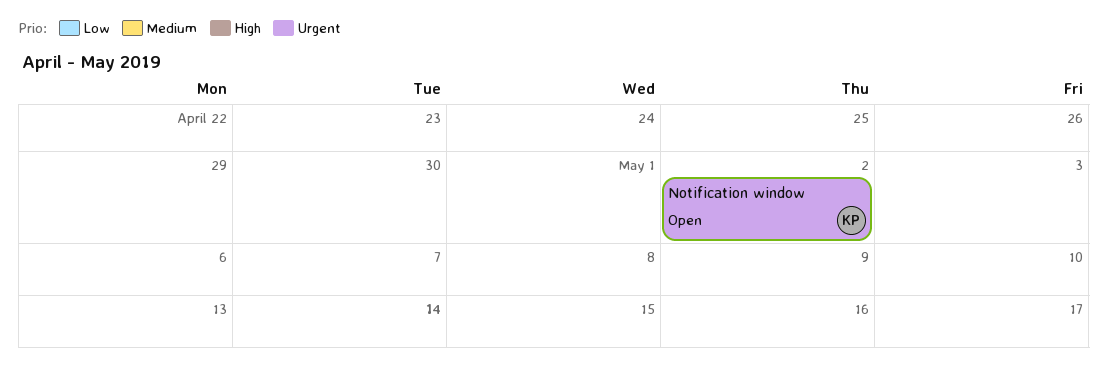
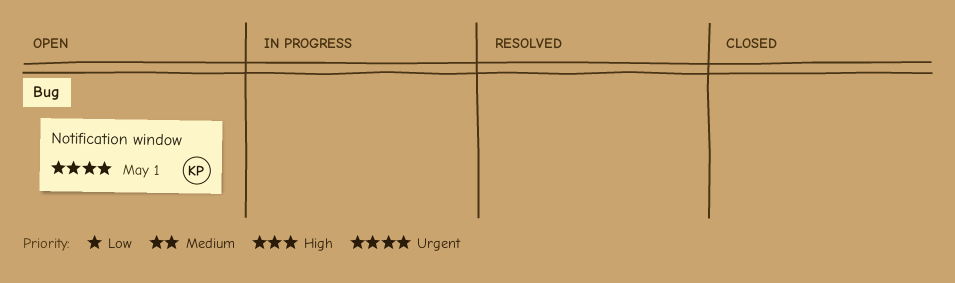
Notification window, due: May 2 -> May 1

